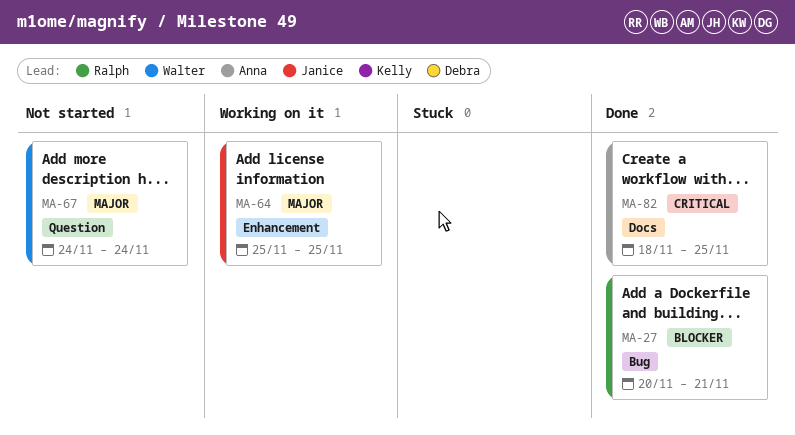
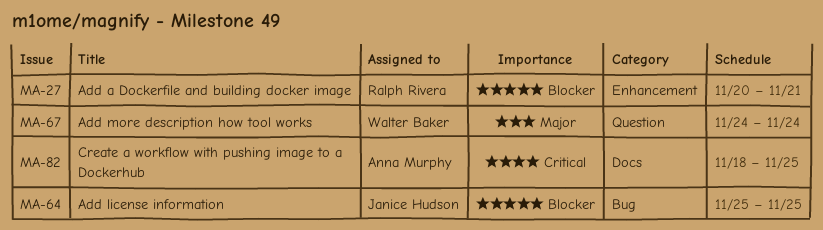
MA-27, label: Bug -> Enhancement
MA-64, priority: Major -> Blocker
MA-64, label: Enhancement -> Bug

